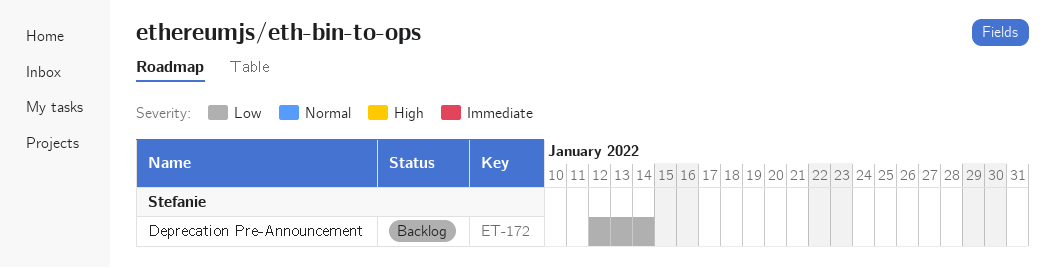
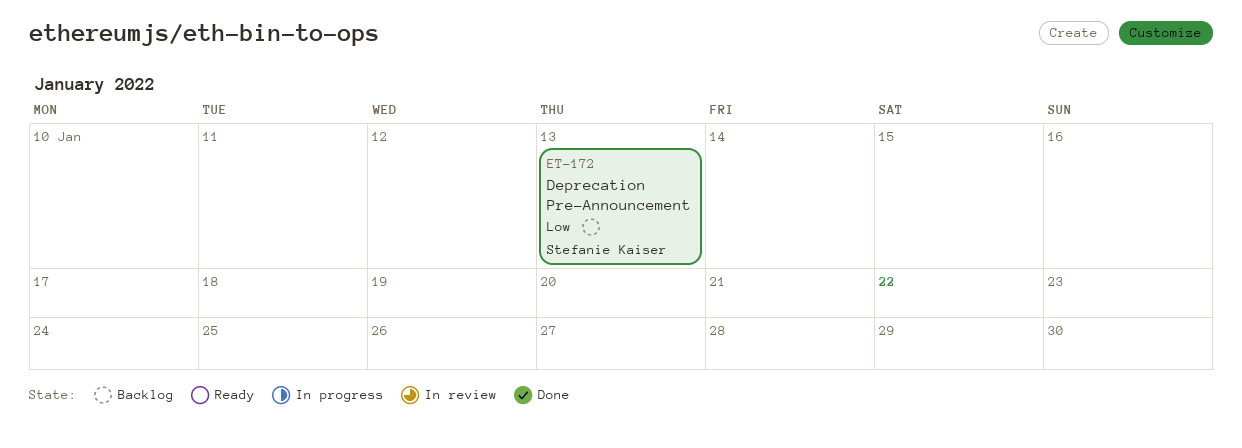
ET-172, due: Jan 14 -> Jan 13

